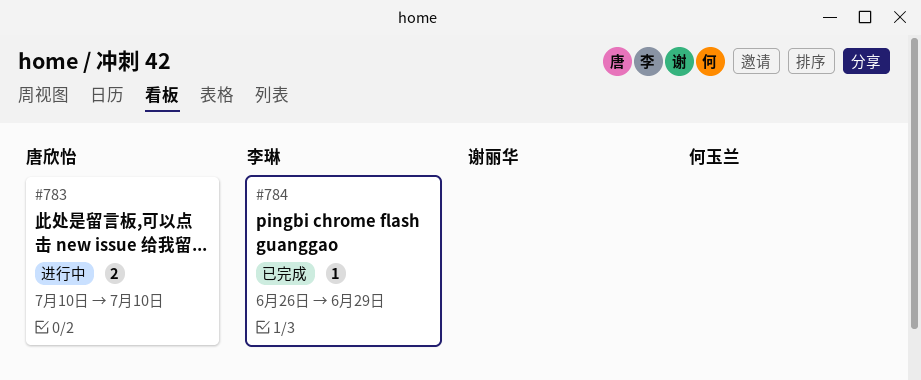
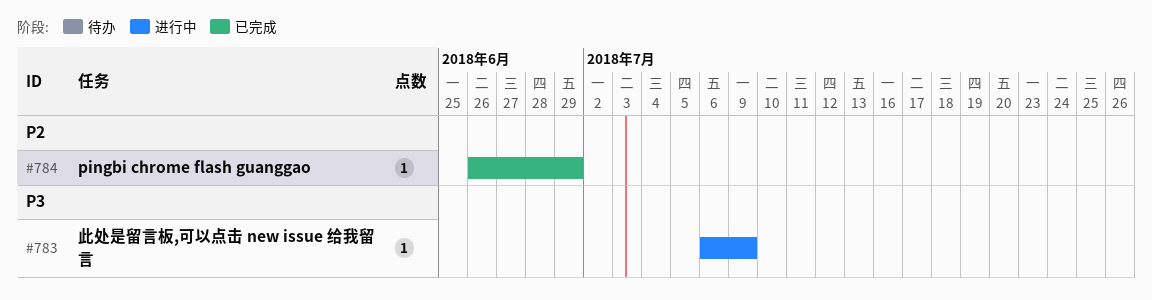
#783, estimate: 2 -> 1
#783, start: Jul 10 -> Jul 6
#783, due: Jul 10 -> Jul 9

